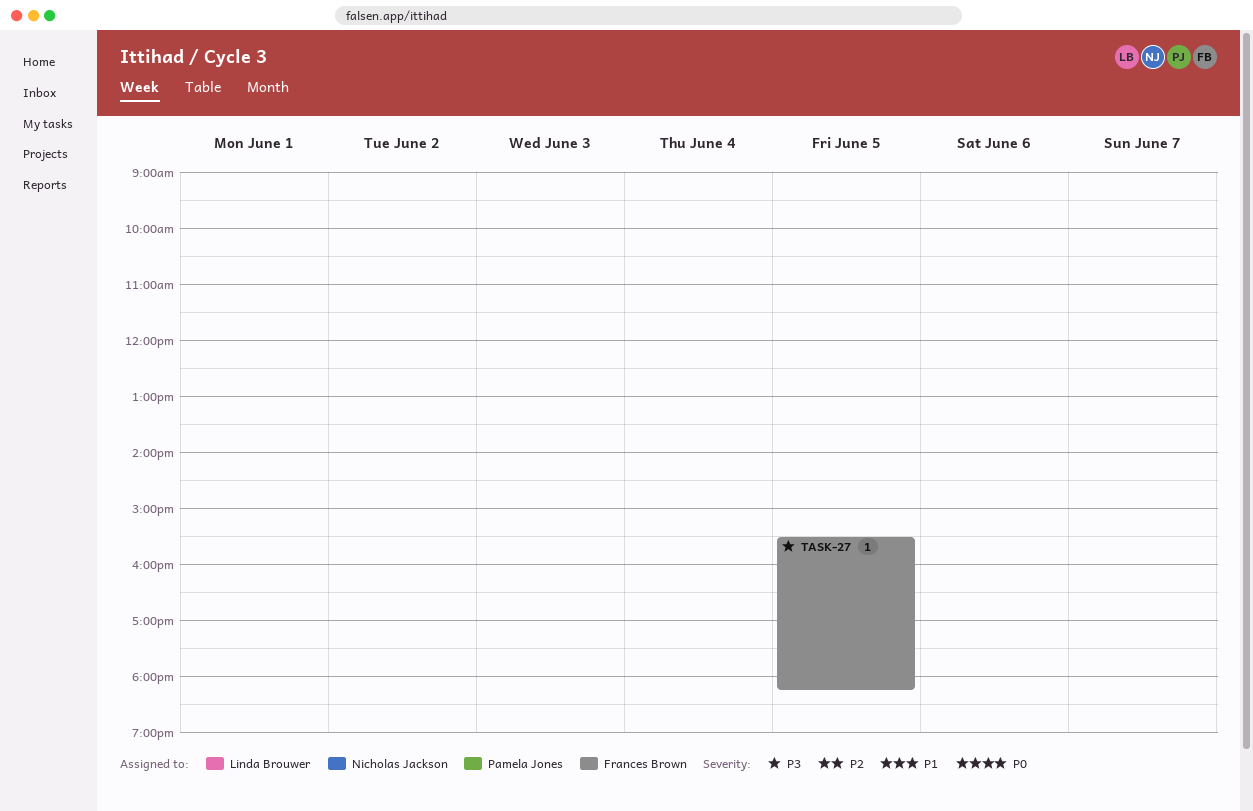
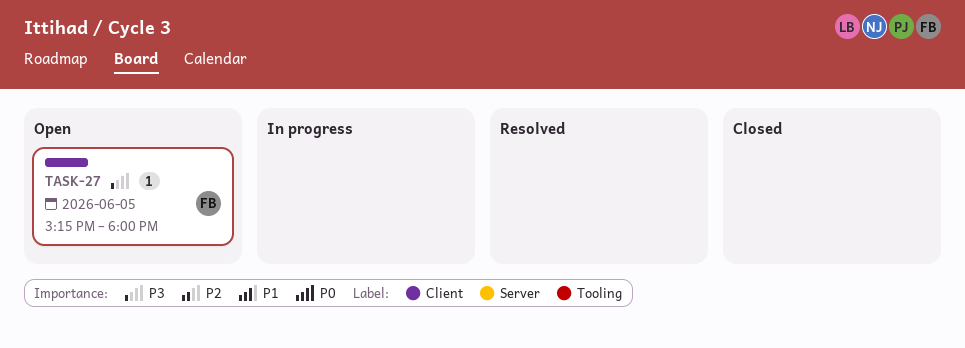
TASK-27, begins: 15:30 -> 15:15
TASK-27, ends: 18:15 -> 18:00

